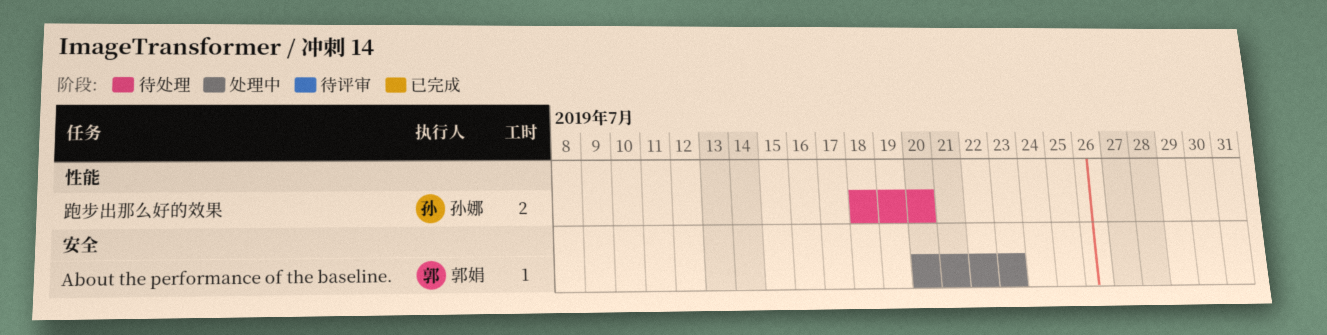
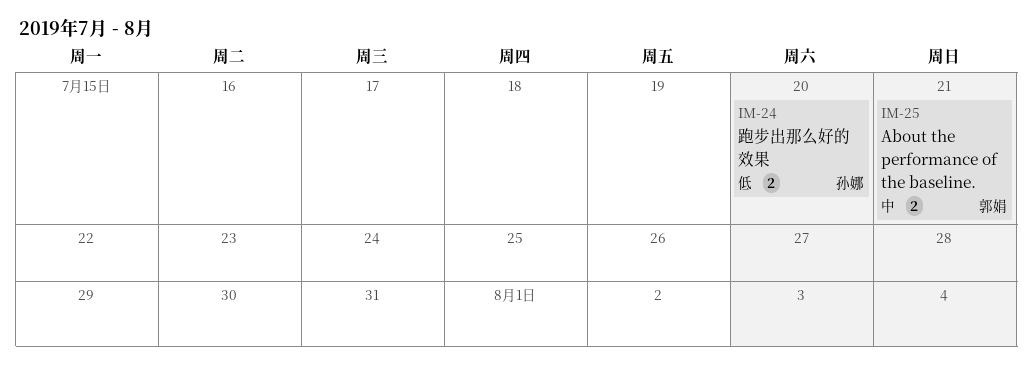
About the performance of the baseline., estimate: 1 -> 2
About the performance of the baseline., due: Jul 23 -> Jul 21

